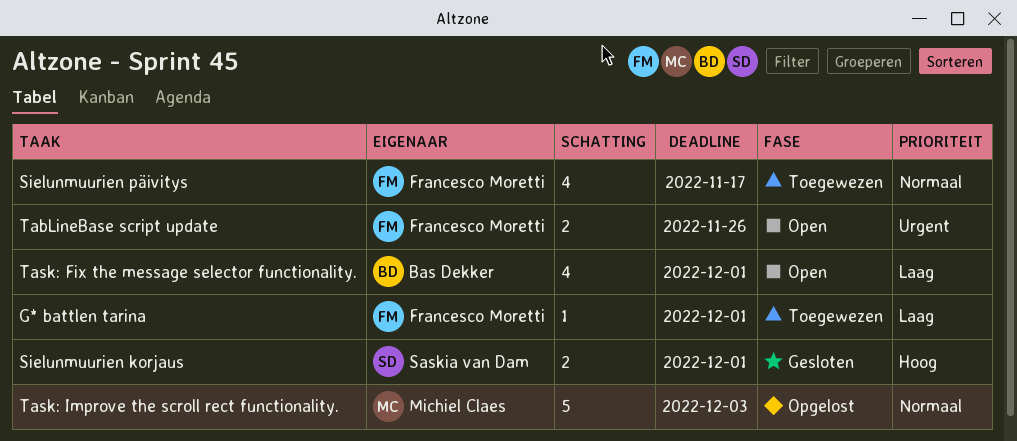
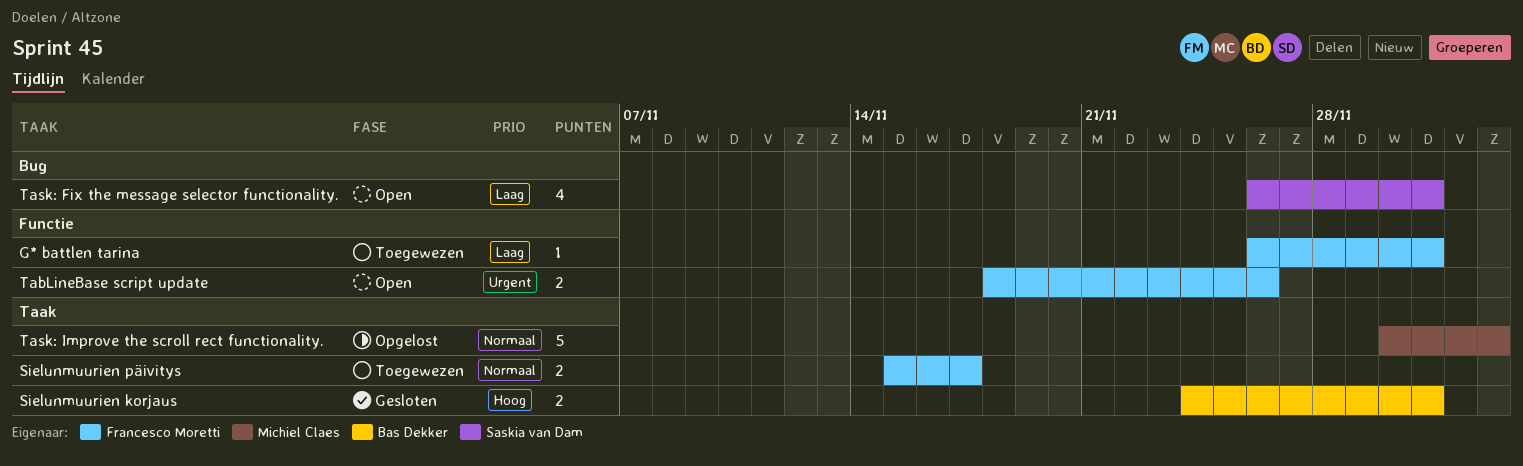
Sielunmuurien korjaus, owner: Saskia van Dam -> Bas Dekker
Sielunmuurien päivitys, estimate: 4 -> 2
Task: Fix the message selector functionality., owner: Bas Dekker -> Saskia van Dam

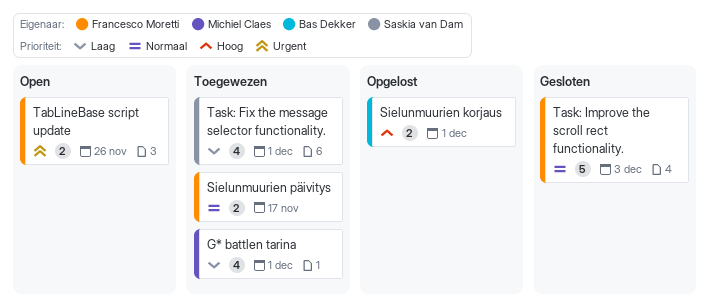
G* battlen tarina, owner: Francesco Moretti -> Michiel Claes
G* battlen tarina, estimate: 1 -> 4
Sielunmuurien korjaus, status: Gesloten -> Opgelost
Task: Fix the message selector functionality., status: Open -> Toegewezen
Task: Improve the scroll rect functionality., status: Opgelost -> Gesloten
Task: Improve the scroll rect functionality., owner: Michiel Claes -> Francesco Moretti

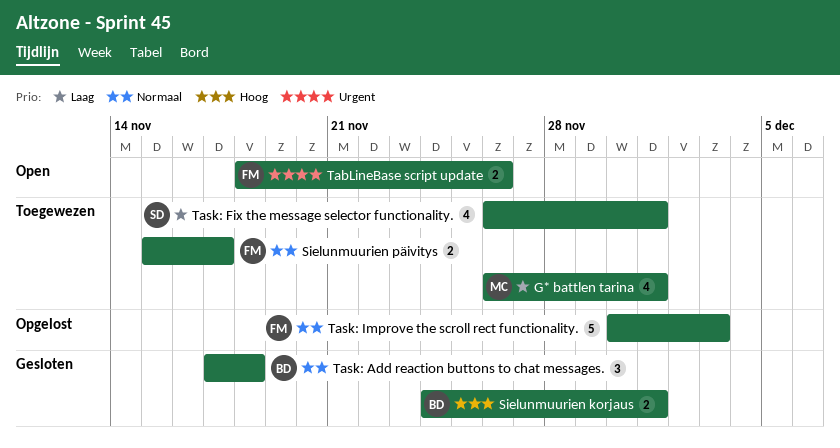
Sielunmuurien korjaus, status: Opgelost -> Gesloten
Task: Add reaction buttons to chat messages.: none -> present
Task: Improve the scroll rect functionality., status: Gesloten -> Opgelost

